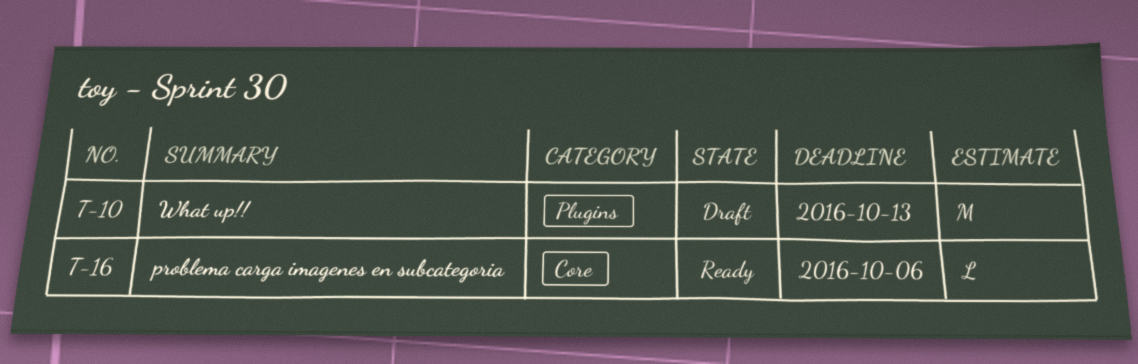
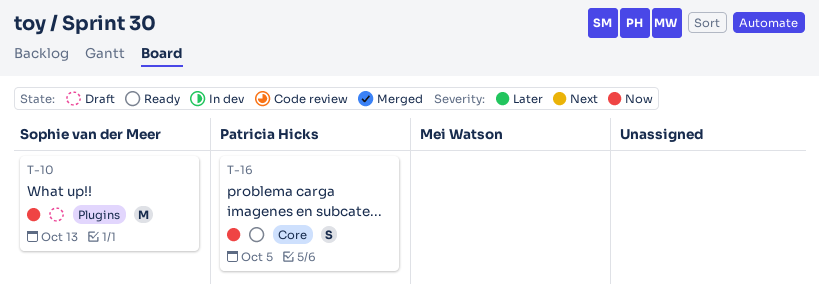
T-16, estimate: L -> S
T-16, due: Oct 6 -> Oct 5

